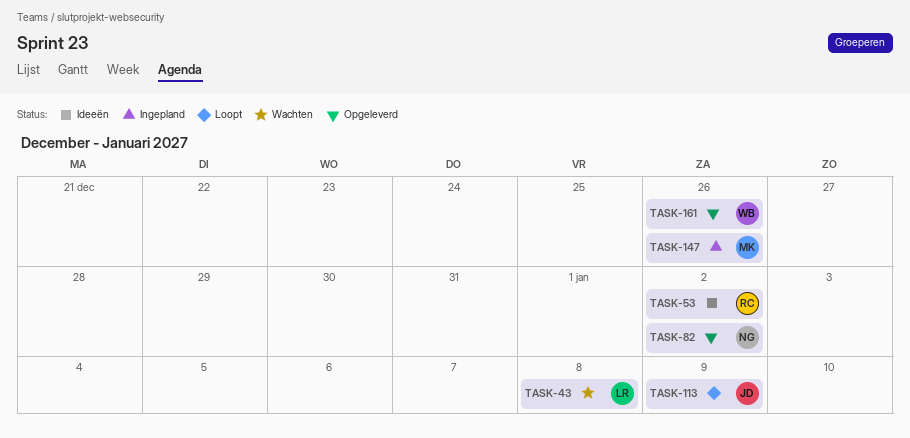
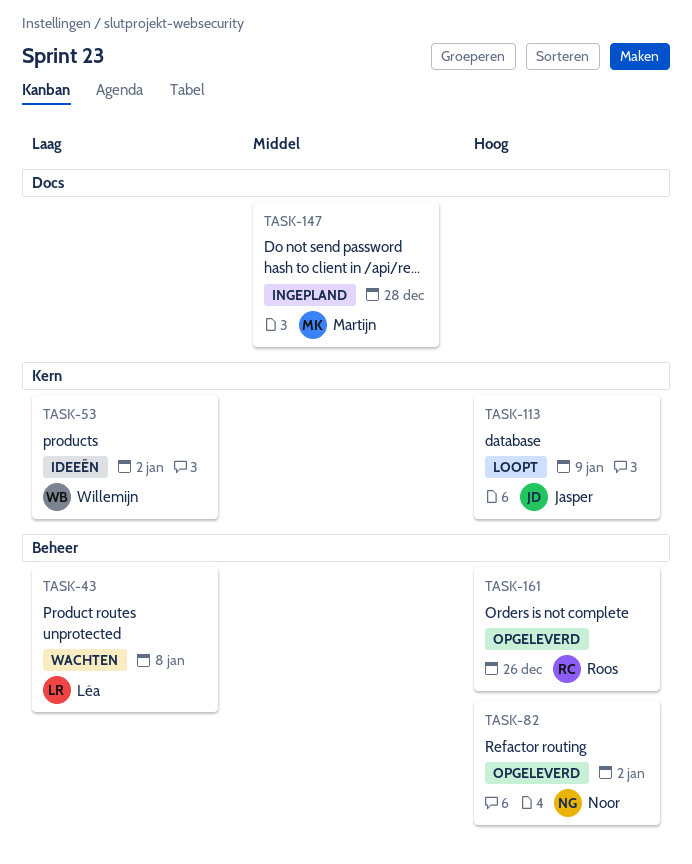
TASK-53, owner: Roos -> Willemijn
TASK-147, due: Dec 26 -> Dec 28
TASK-161, owner: Willemijn -> Roos

